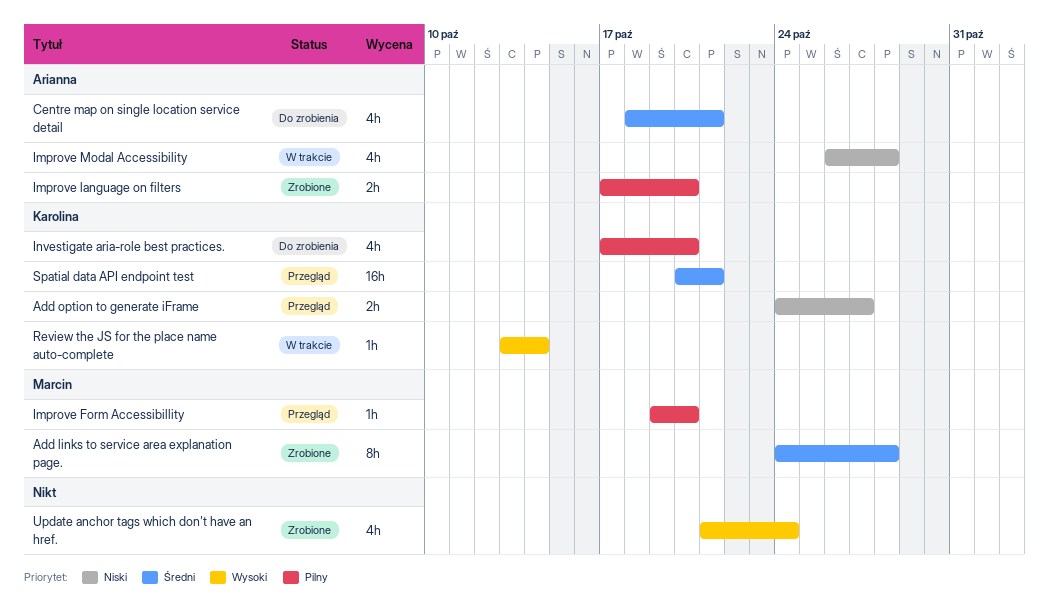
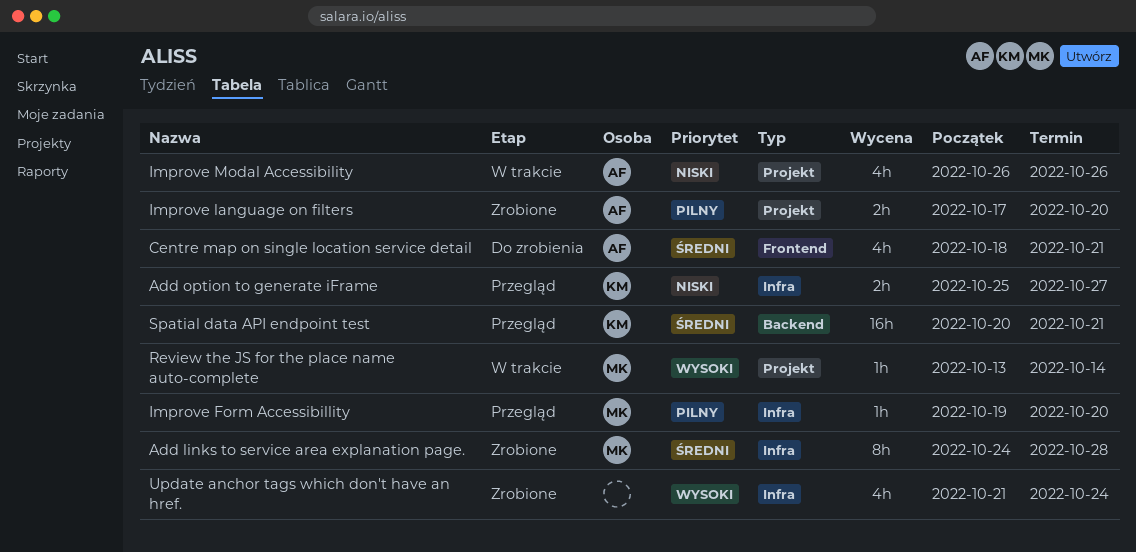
Add option to generate iFrame, start: Oct 24 -> Oct 25
Improve Modal Accessibility, due: Oct 28 -> Oct 26
Investigate aria-role best practices.: present -> none
Review the JS for the place name auto-complete, owner: Karolina -> Marcin

